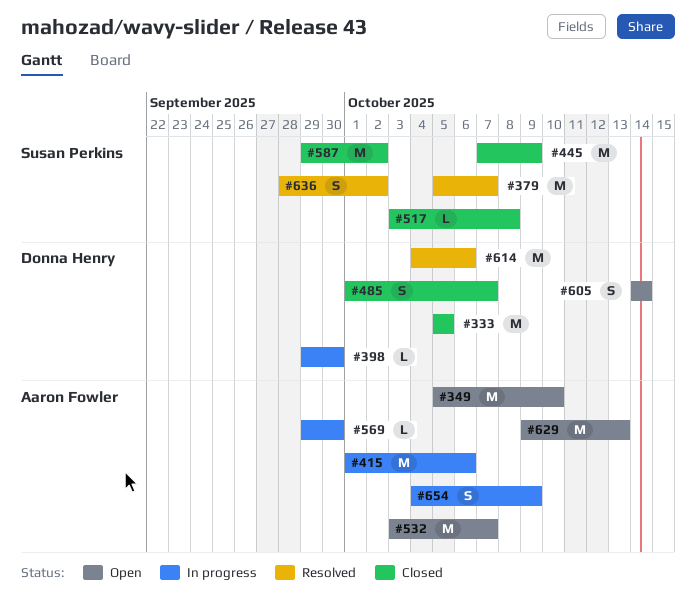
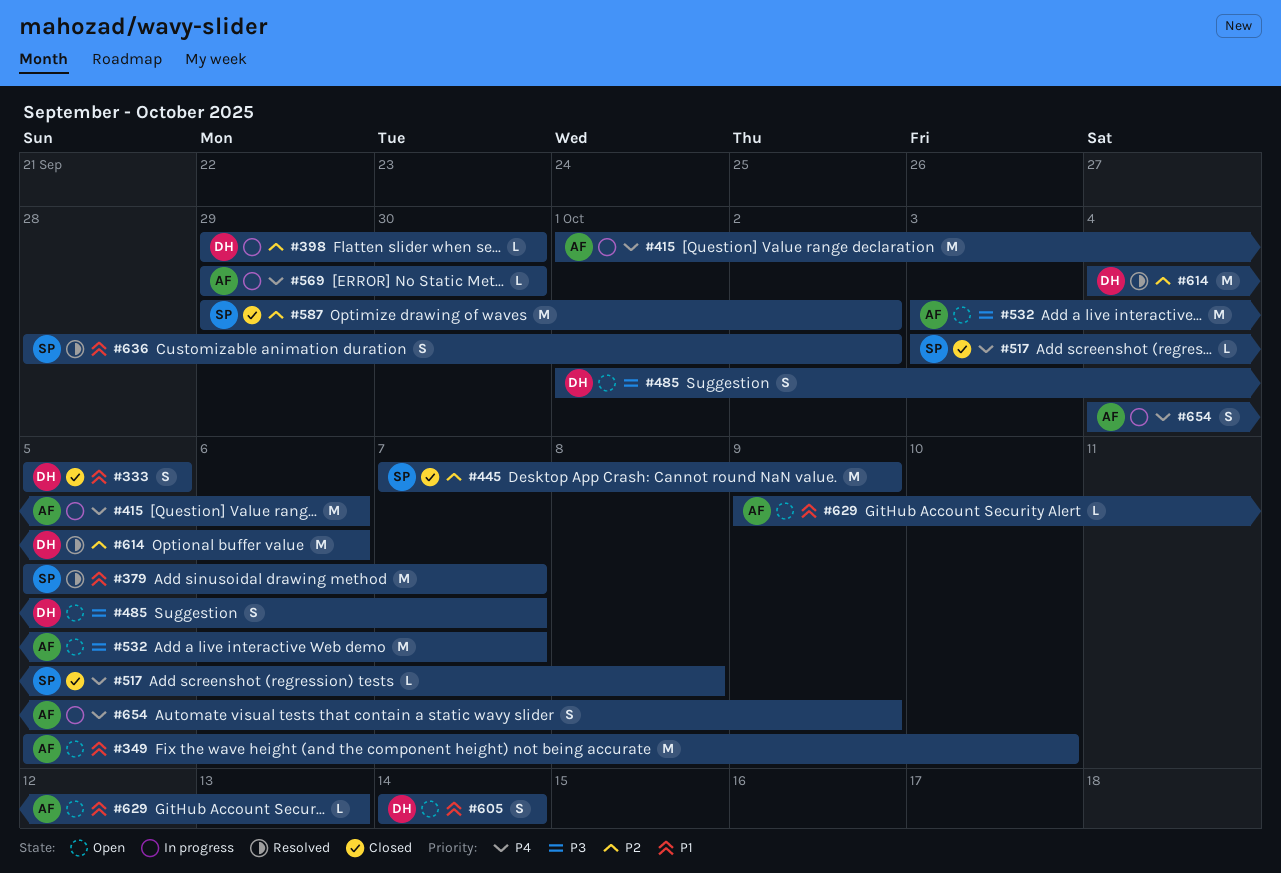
#333, estimate: M -> S
#485, status: Closed -> Open
#629, estimate: M -> L

